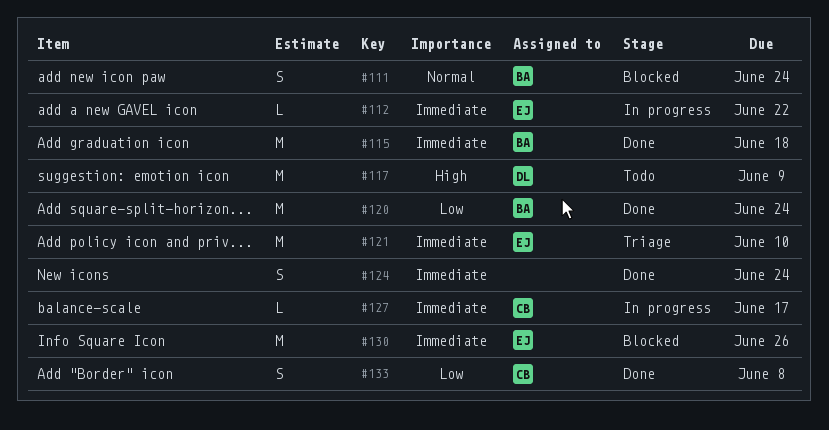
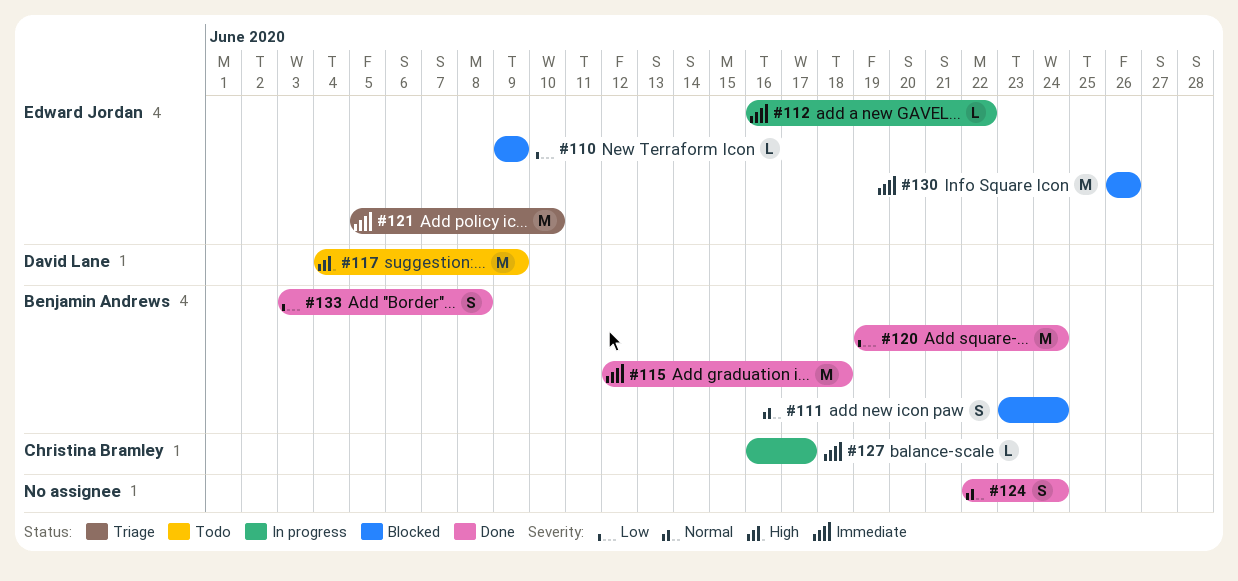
#110: none -> present
#124, priority: Immediate -> Normal
#133, owner: Christina Bramley -> Benjamin Andrews

